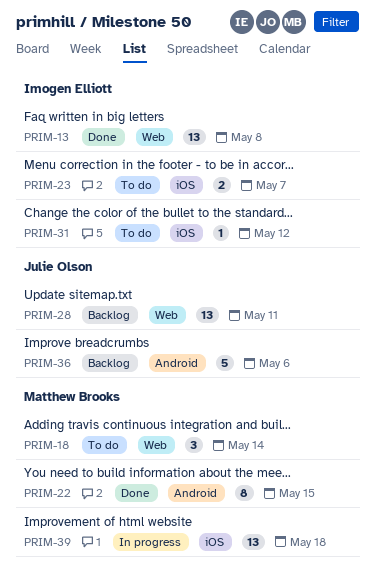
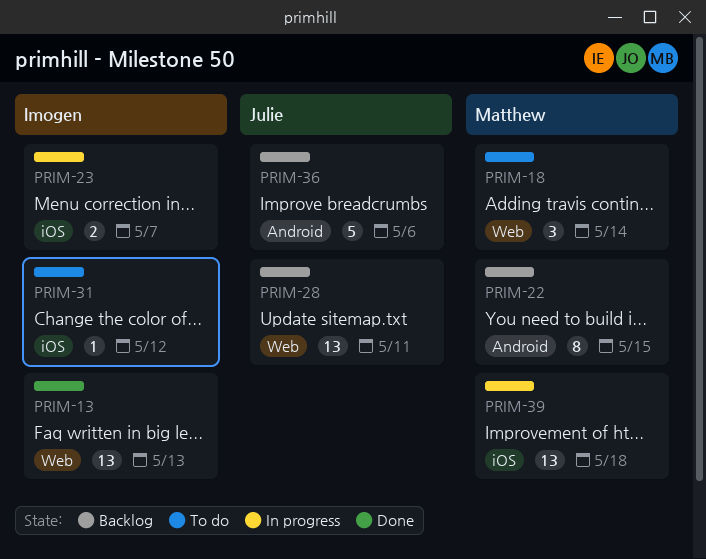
PRIM-13, due: May 8 -> May 13
PRIM-22, status: Done -> Backlog
PRIM-23, status: To do -> In progress

